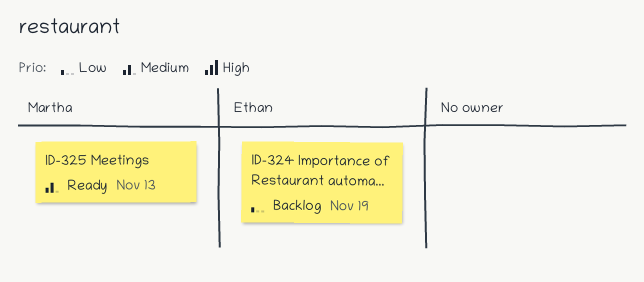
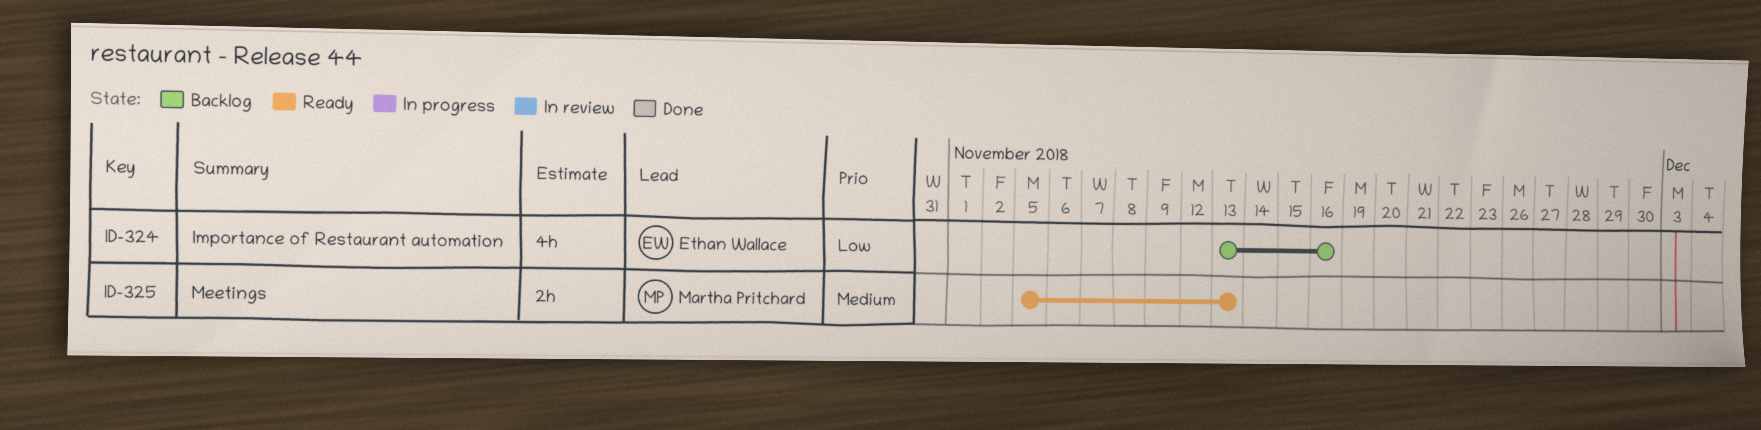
ID-324, due: Nov 19 -> Nov 16

